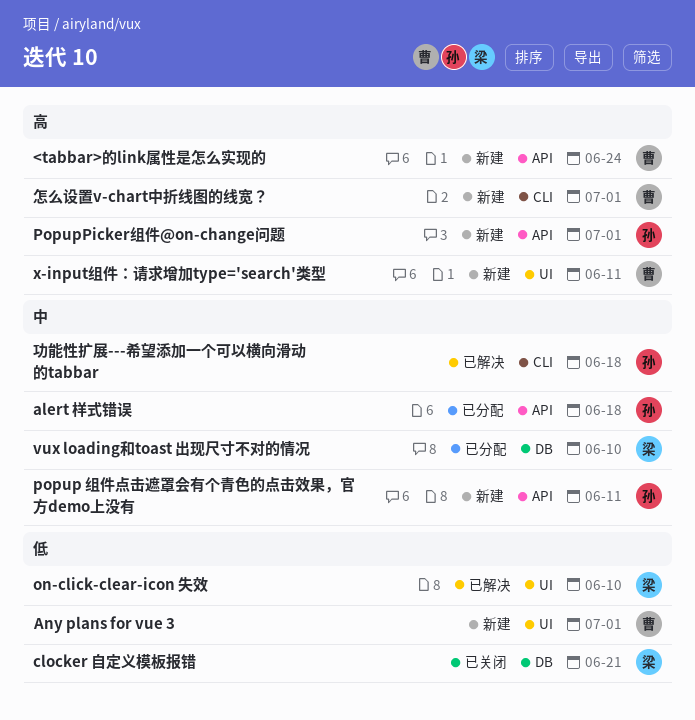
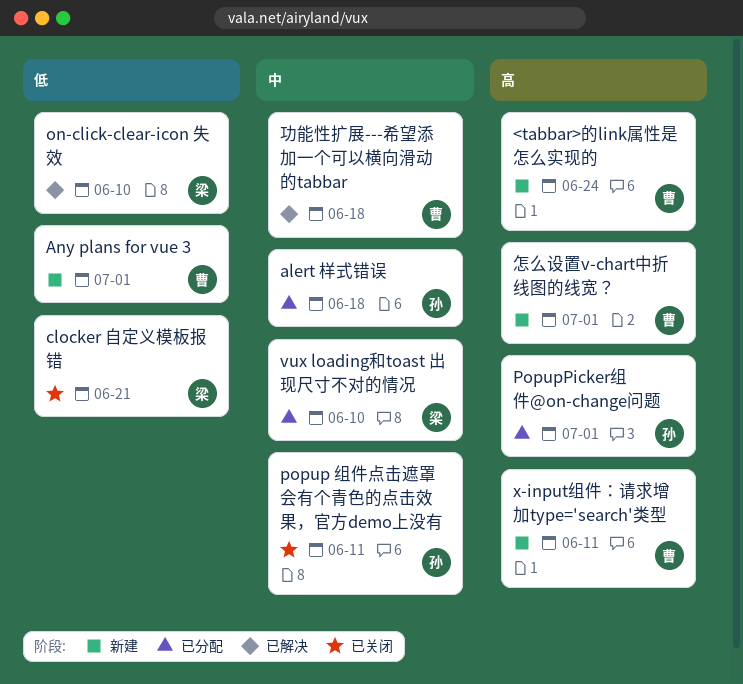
popup 组件点击遮罩会有个青色的点击效果，官方demo上没有, status: 新建 -> 已关闭
PopupPicker组件@on-change问题, status: 新建 -> 已分配
功能性扩展---希望添加一个可以横向滑动的tabbar, owner: 孙 -> 曹

